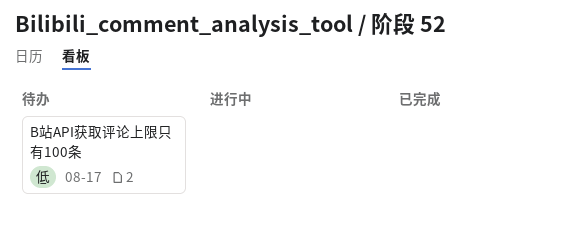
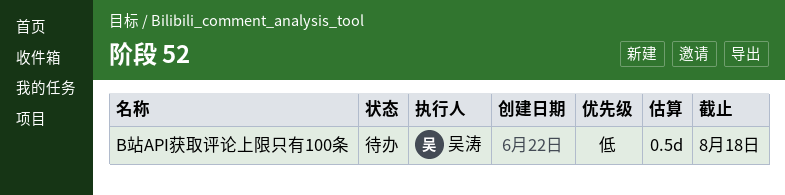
B站API获取评论上限只有100条, due: Aug 17 -> Aug 18

